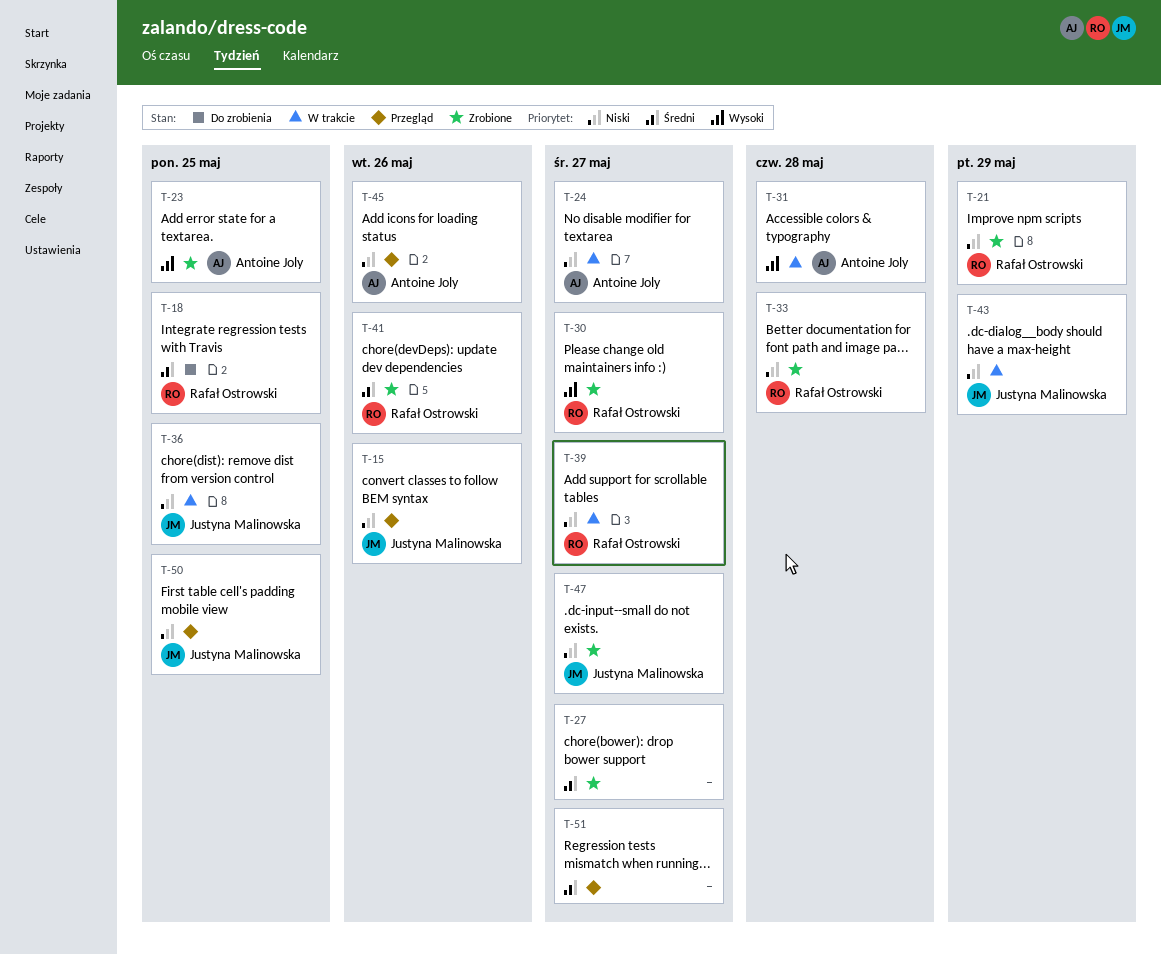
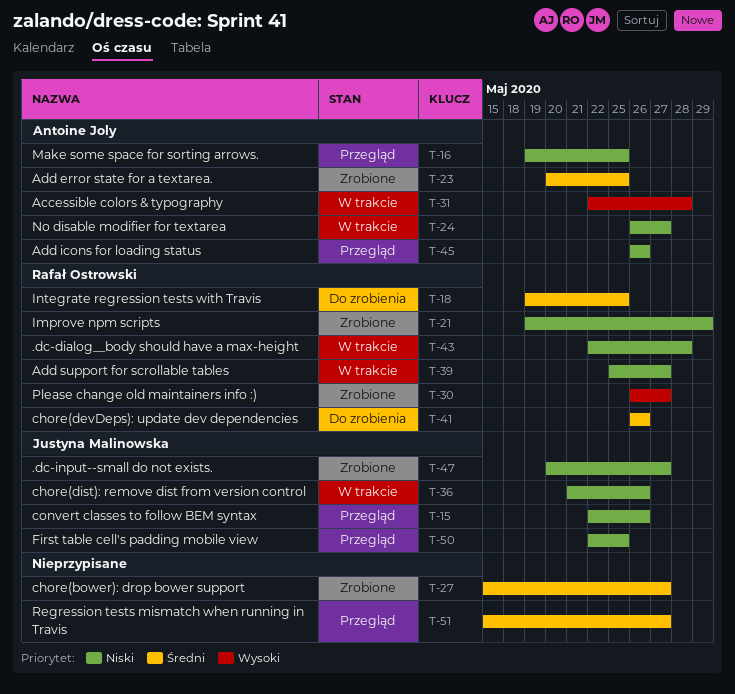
T-16: none -> present
T-23, priority: Wysoki -> Średni
T-33: present -> none
T-36, due: May 25 -> May 26
T-41, status: Zrobione -> Do zrobienia
T-43, owner: Justyna Malinowska -> Rafał Ostrowski
T-43, due: May 29 -> May 28

